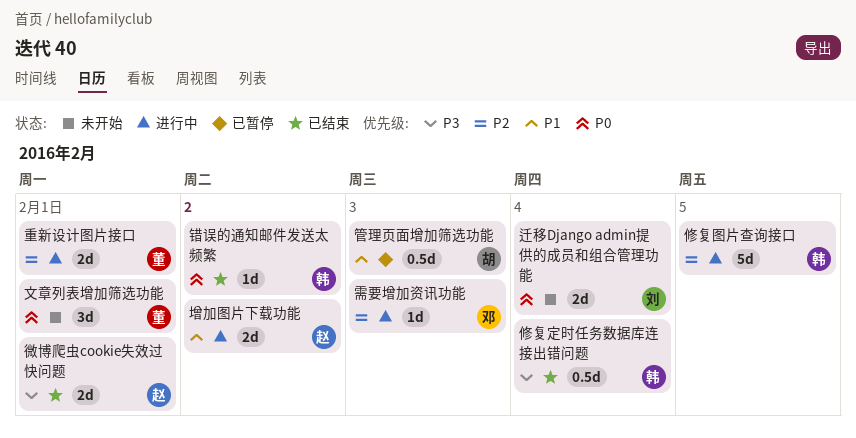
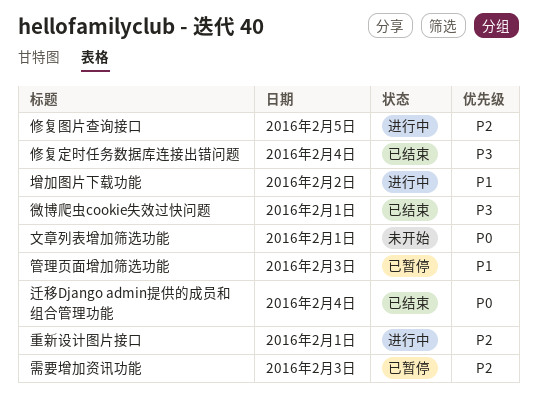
迁移Django admin提供的成员和组合管理功能, status: 未开始 -> 已结束
错误的通知邮件发送太频繁: present -> none
需要增加资讯功能, status: 进行中 -> 已暂停

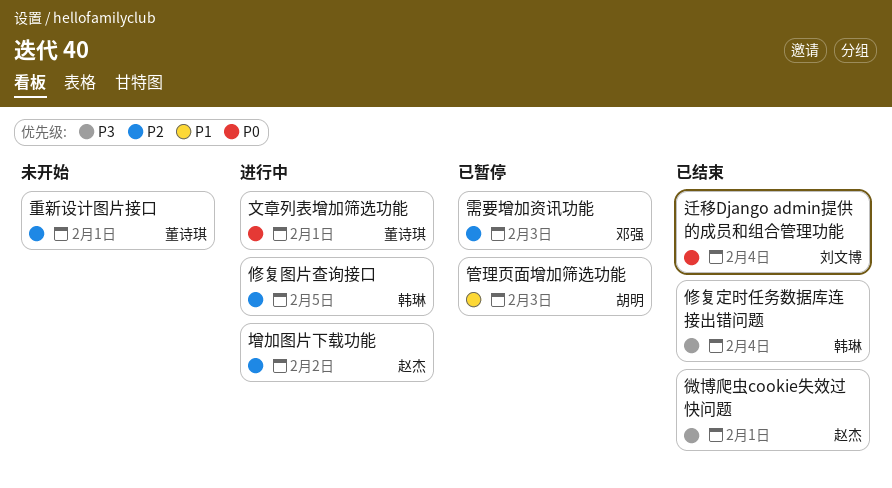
增加图片下载功能, priority: P1 -> P2
文章列表增加筛选功能, status: 未开始 -> 进行中
重新设计图片接口, status: 进行中 -> 未开始

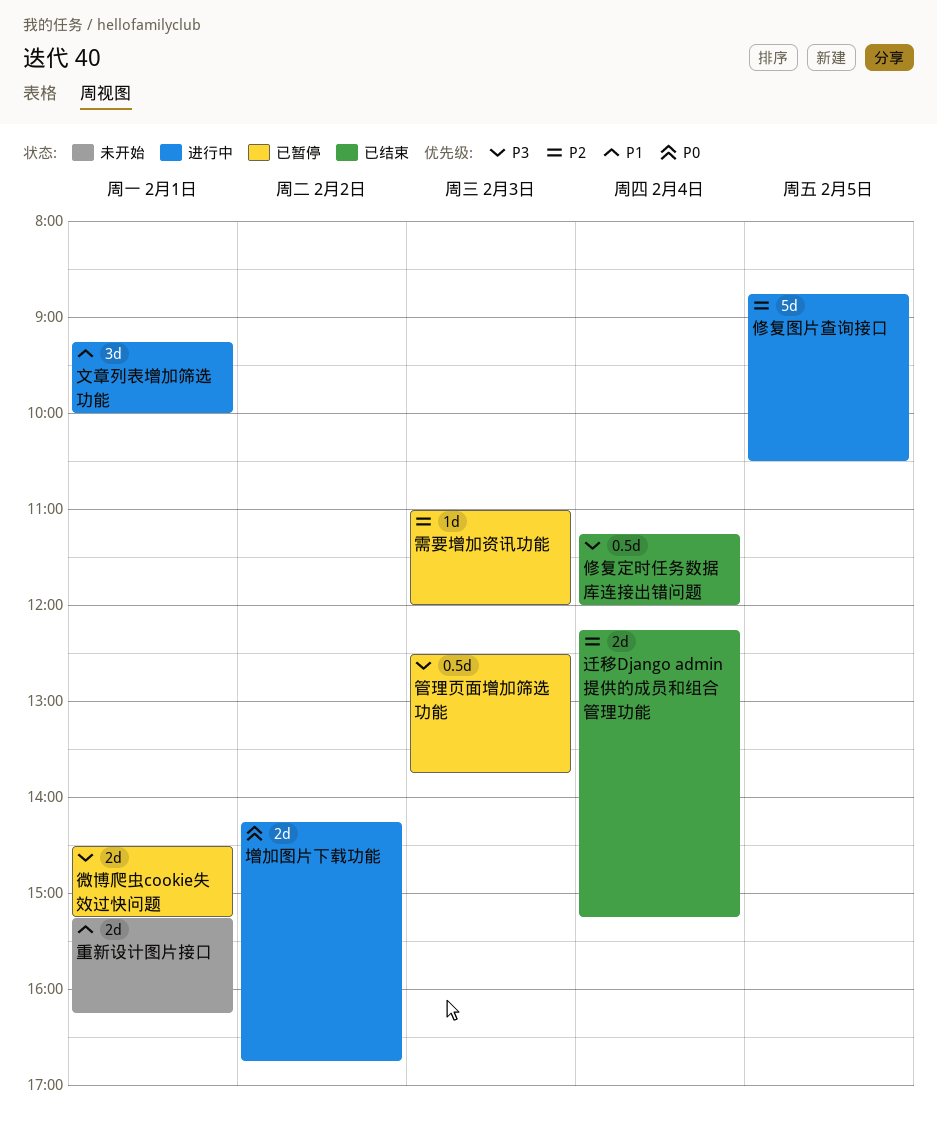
增加图片下载功能, priority: P2 -> P0
微博爬虫cookie失效过快问题, status: 已结束 -> 已暂停
文章列表增加筛选功能, priority: P0 -> P1
管理页面增加筛选功能, priority: P1 -> P3
迁移Django admin提供的成员和组合管理功能, priority: P0 -> P2
重新设计图片接口, priority: P2 -> P1

